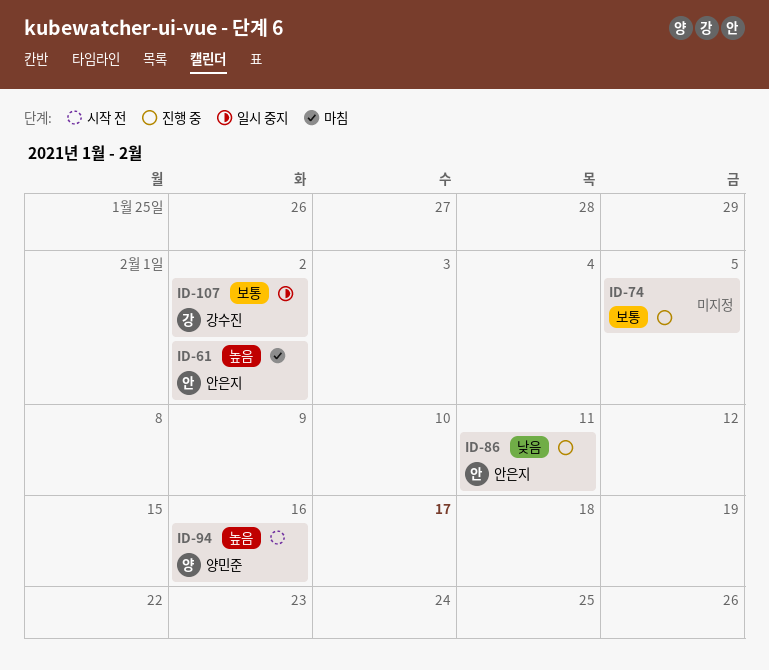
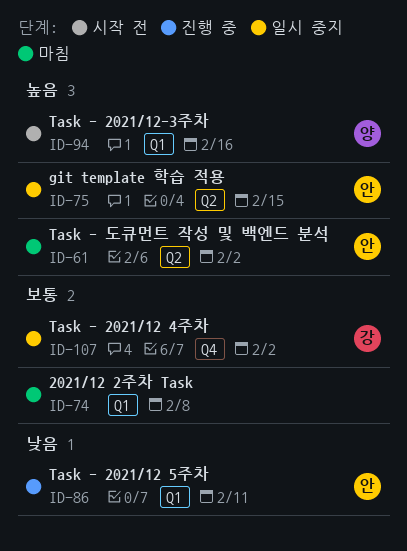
ID-74, status: 진행 중 -> 마침
ID-74, due: Feb 5 -> Feb 8
ID-75: none -> present

